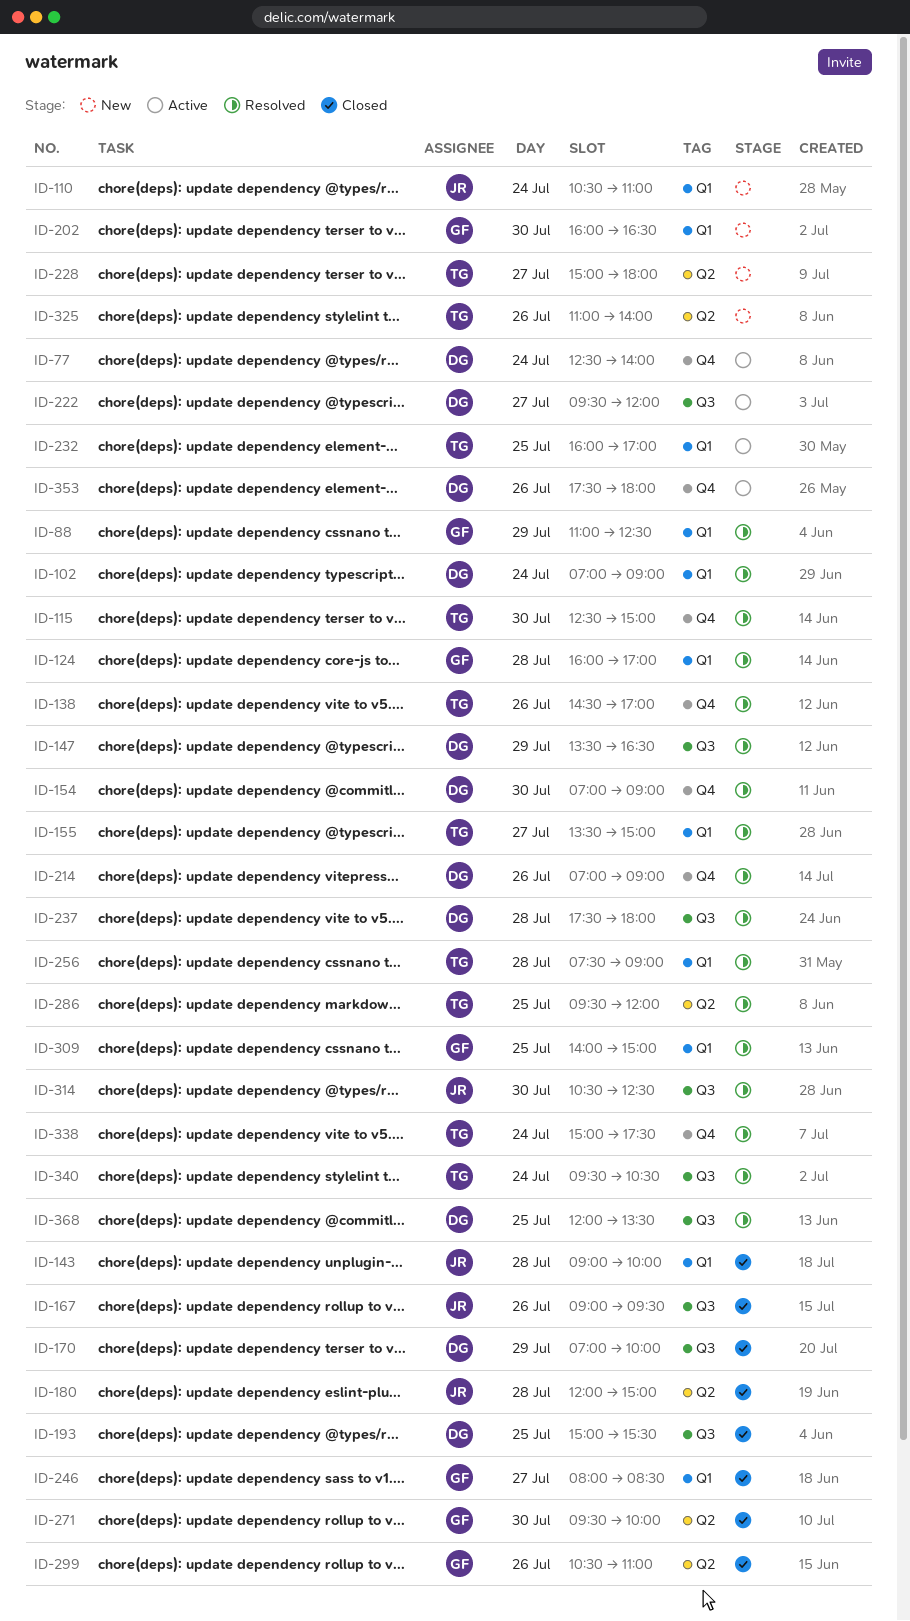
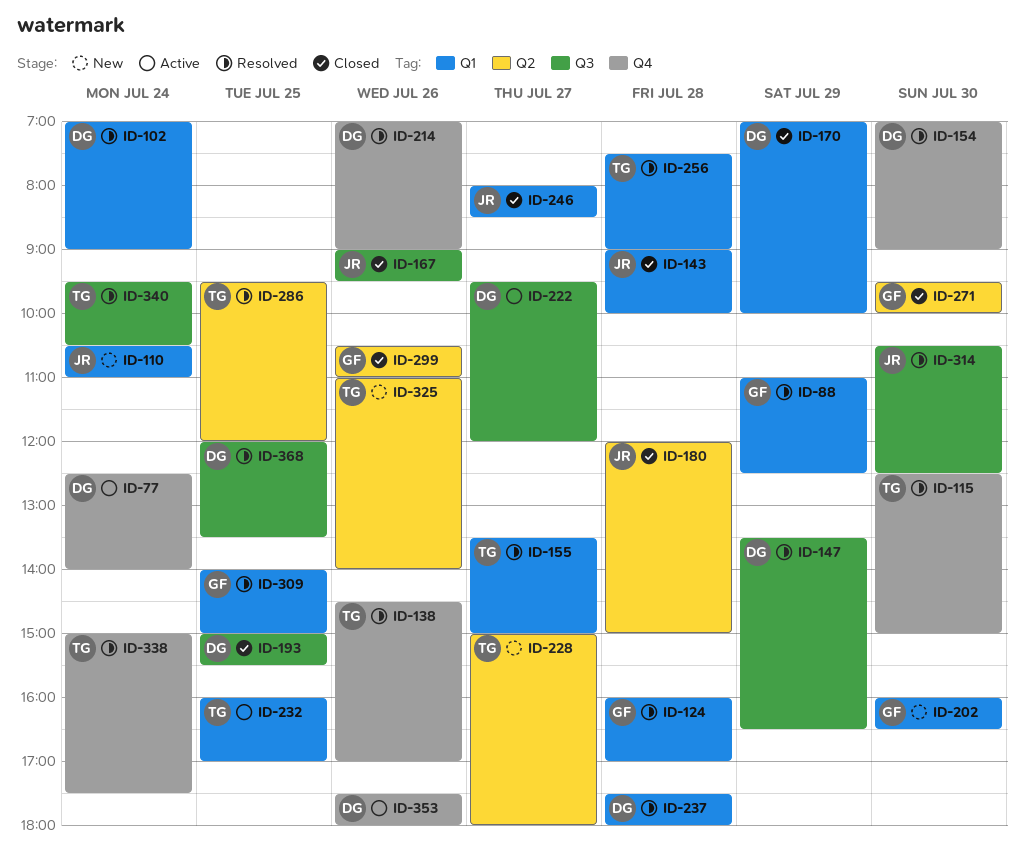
ID-170, label: Q3 -> Q1
ID-237, label: Q3 -> Q1
ID-246, owner: GF -> JR

